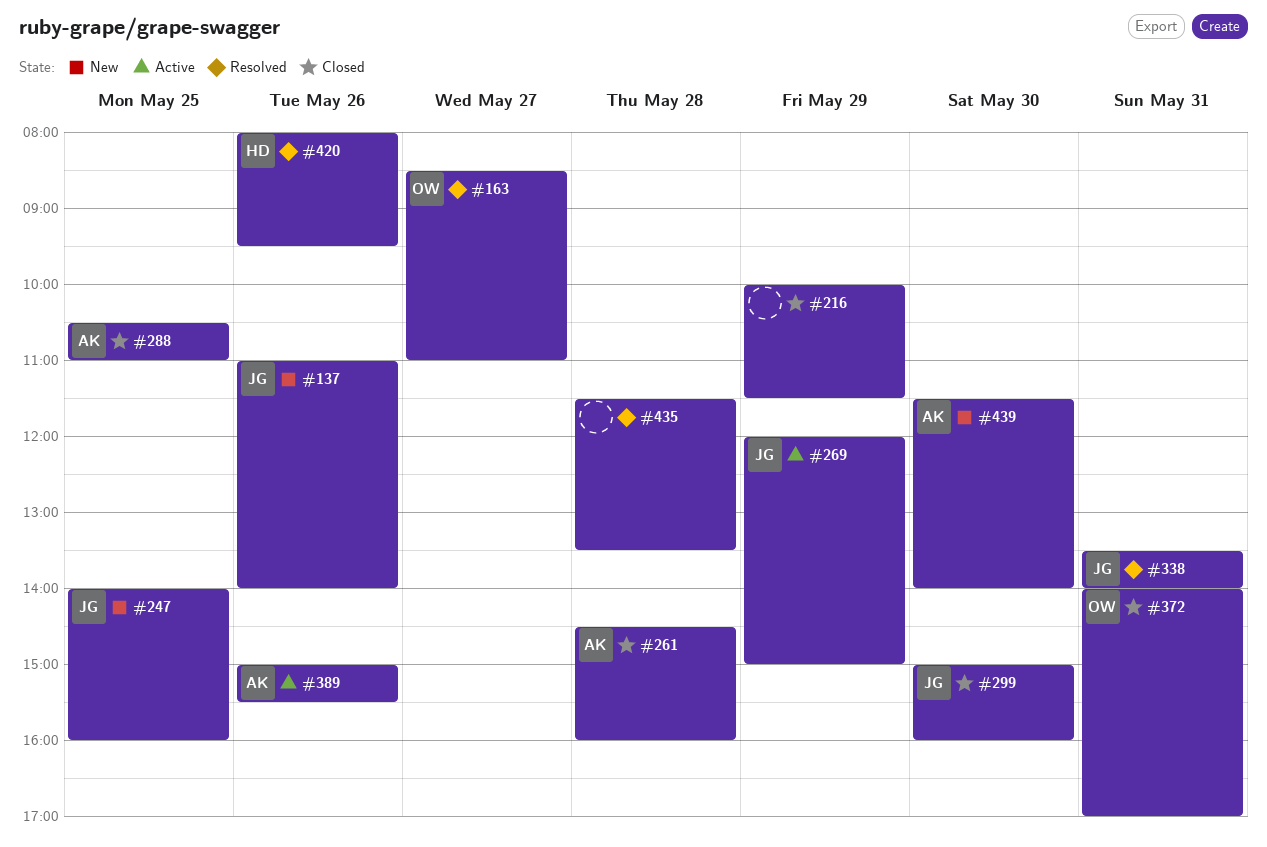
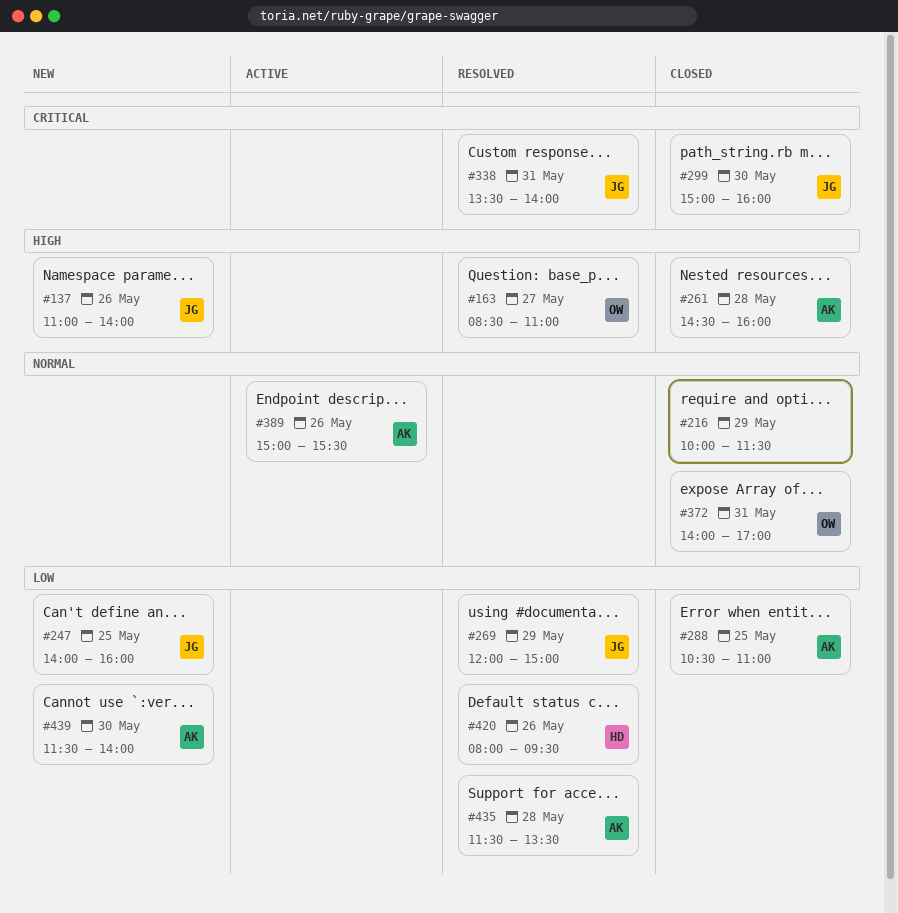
#269, status: Active -> Resolved
#435, owner: none -> AK

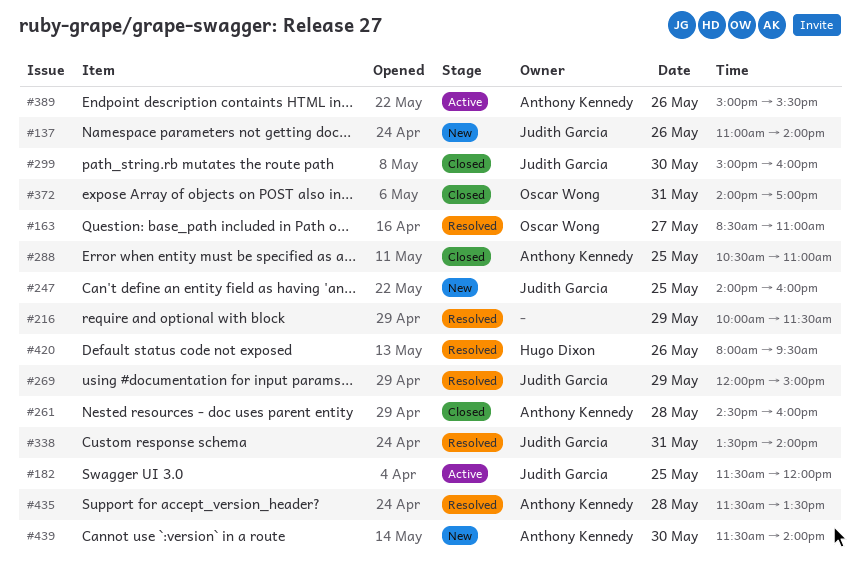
#182: none -> present
#216, status: Closed -> Resolved

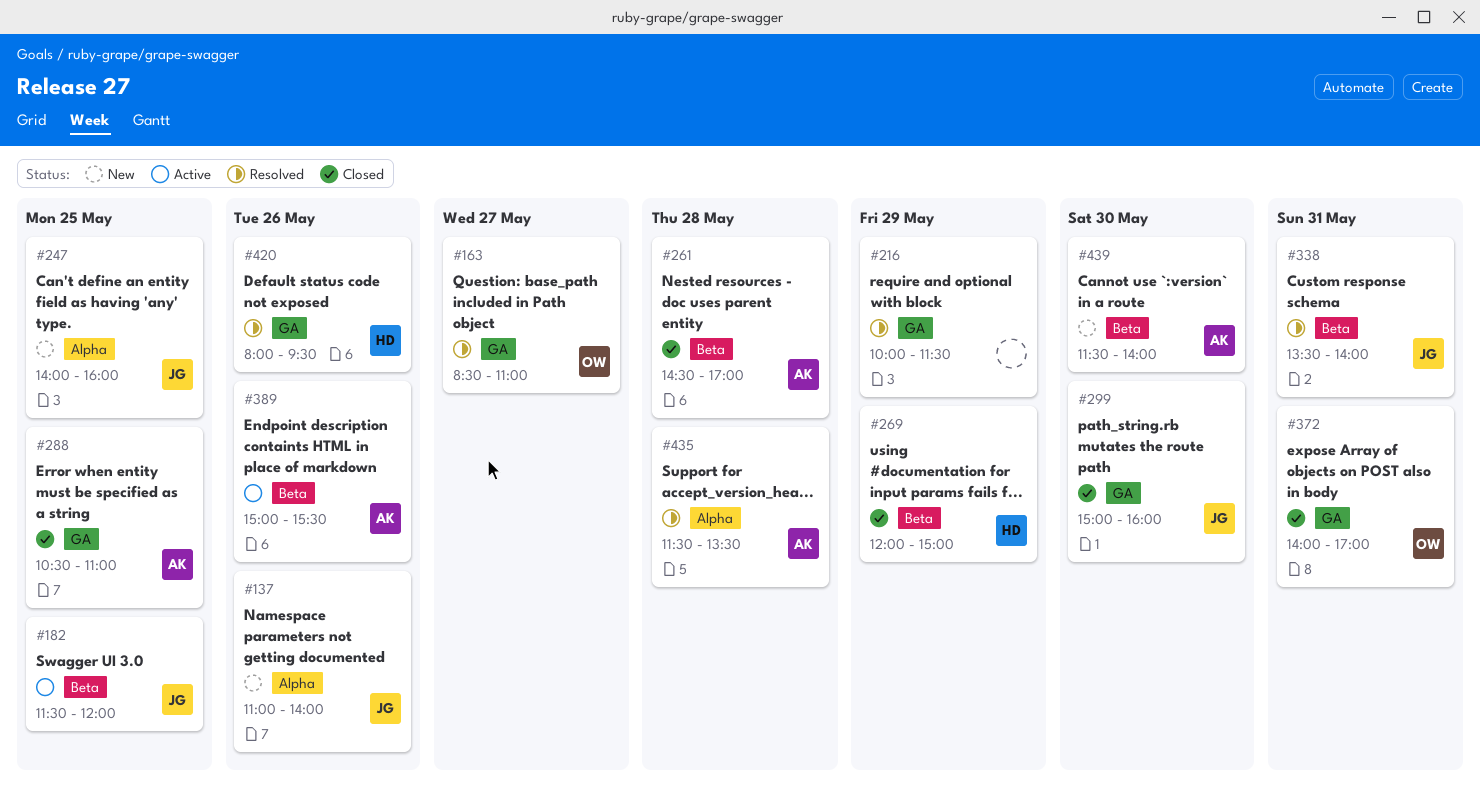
#261, ends: 16:00 -> 17:00
#269, status: Resolved -> Closed
#269, owner: Judith Garcia -> Hugo Dixon

